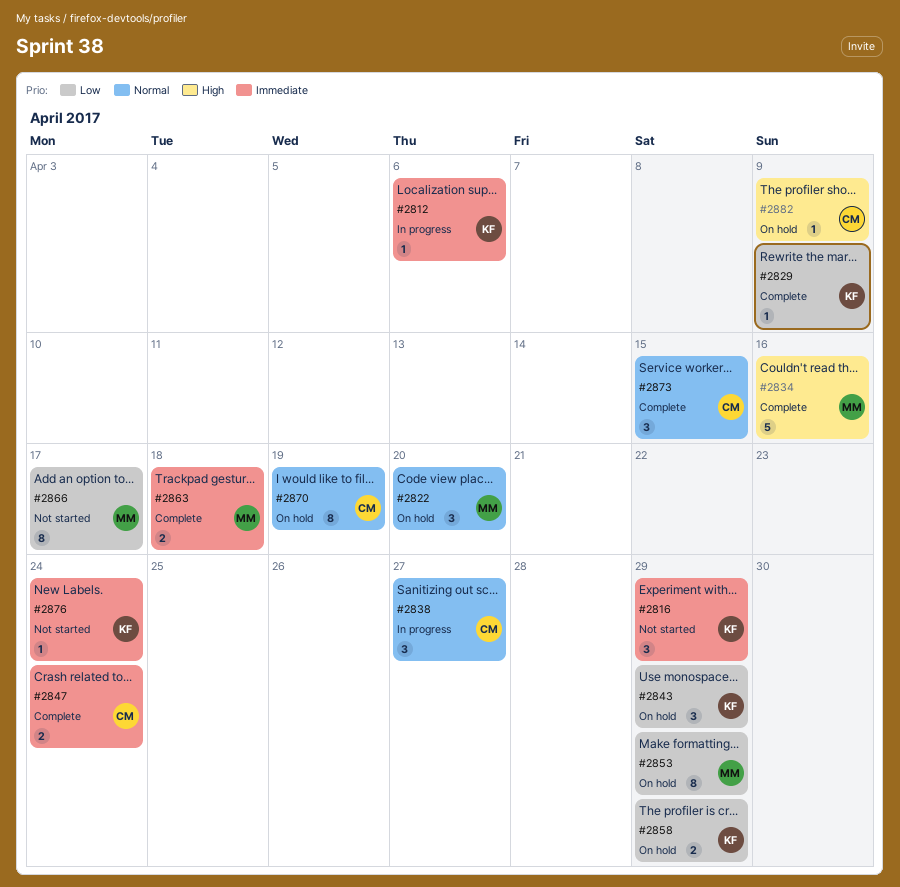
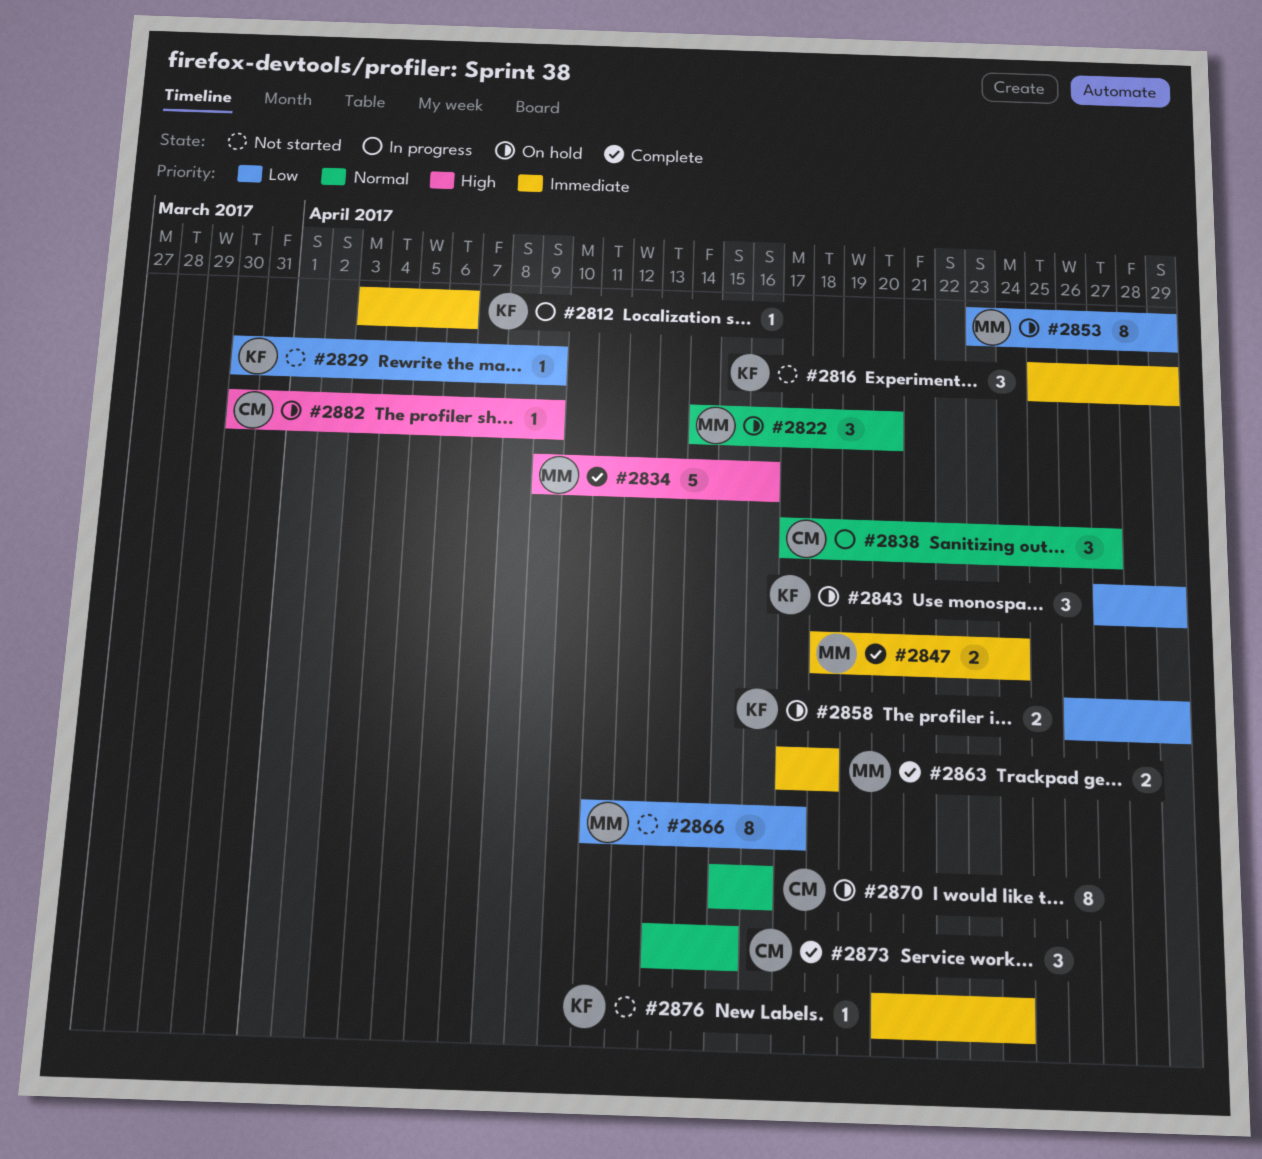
#2829, status: Complete -> Not started
#2847, owner: CM -> MM
#2870, due: Apr 19 -> Apr 16

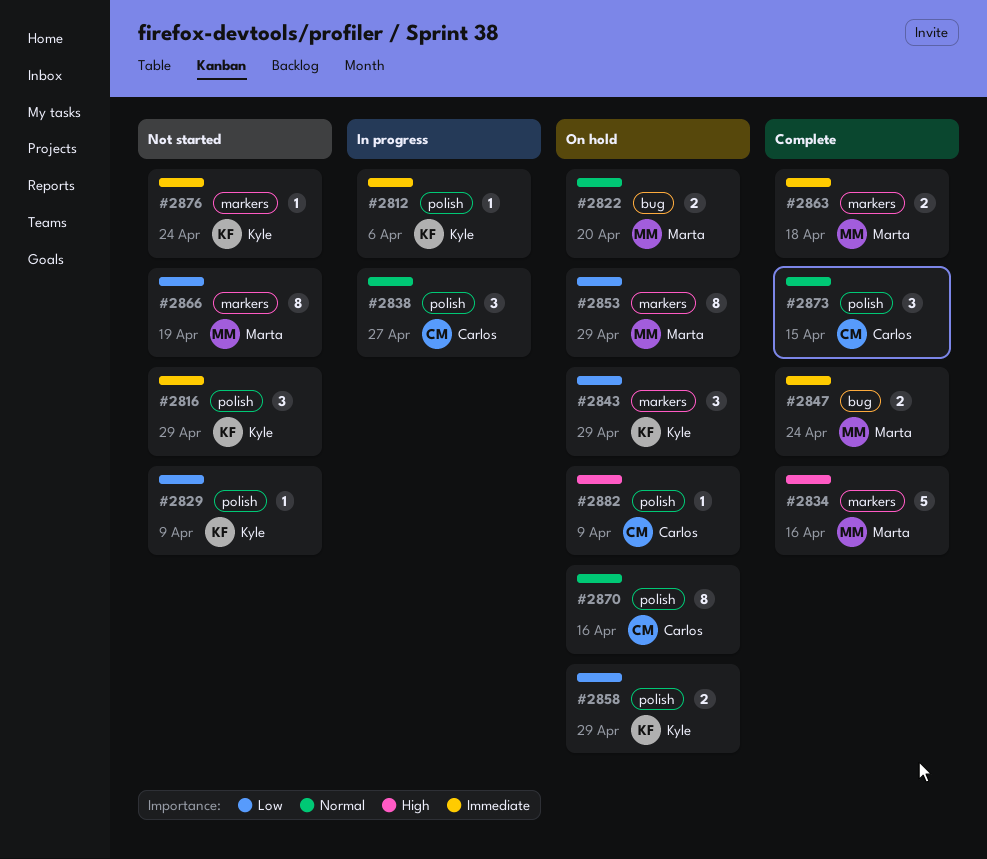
#2822, estimate: 3 -> 2
#2866, due: Apr 17 -> Apr 19

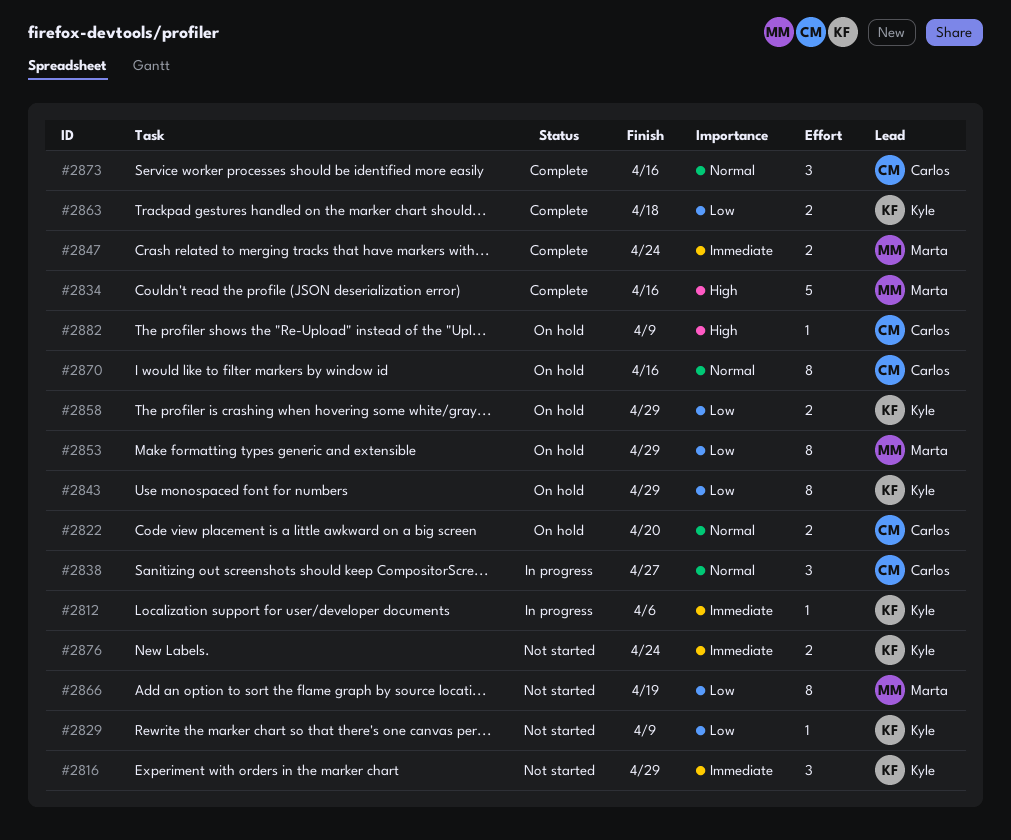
#2822, owner: Marta -> Carlos
#2843, estimate: 3 -> 8
#2863, owner: Marta -> Kyle
#2863, priority: Immediate -> Low
#2873, due: Apr 15 -> Apr 16
#2876, estimate: 1 -> 2

